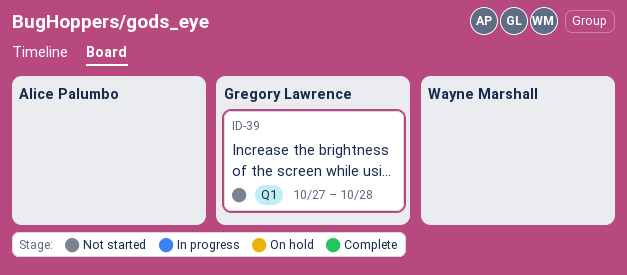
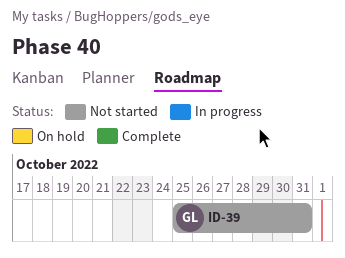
ID-39, start: Oct 27 -> Oct 25
ID-39, due: Oct 28 -> Oct 31

